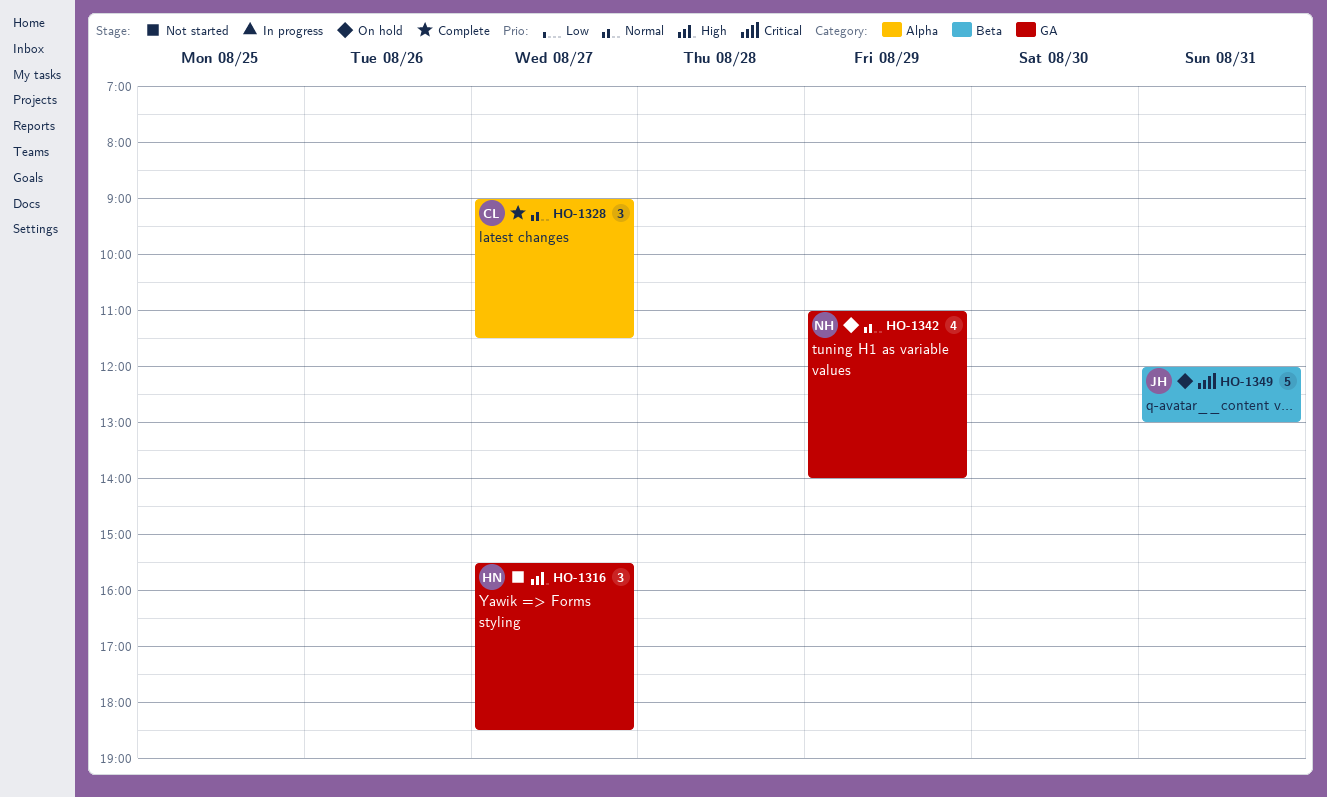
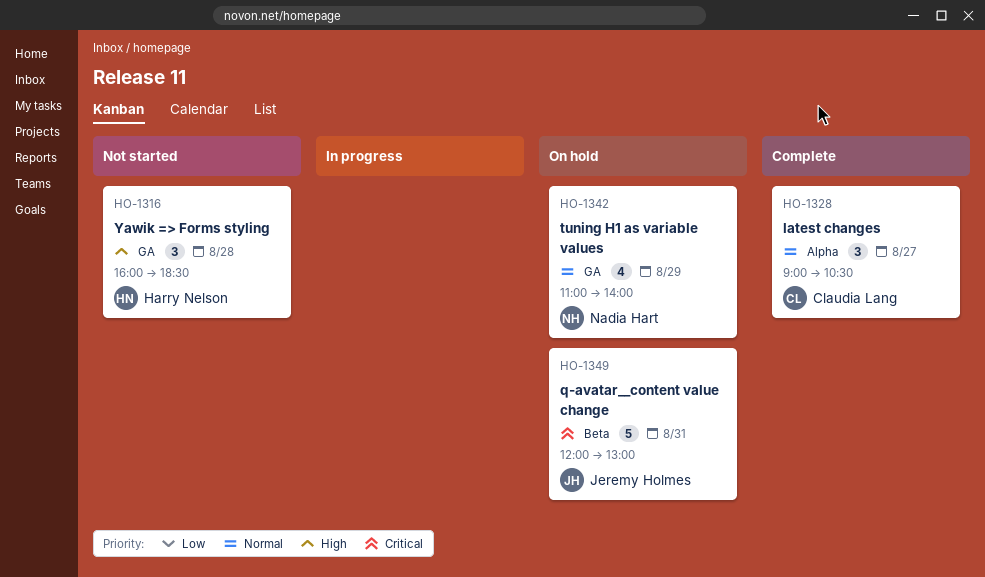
HO-1316, day: Aug 27 -> Aug 28
HO-1316, begins: 15:30 -> 16:00
HO-1328, ends: 11:30 -> 10:30

